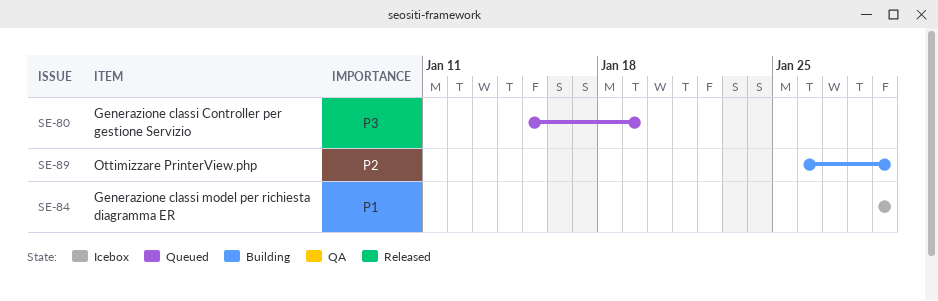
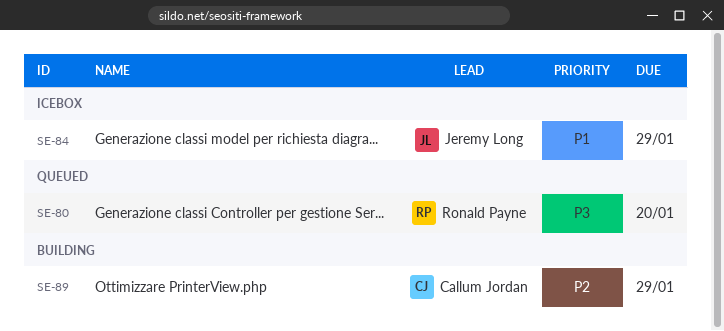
SE-80, due: Jan 19 -> Jan 20

